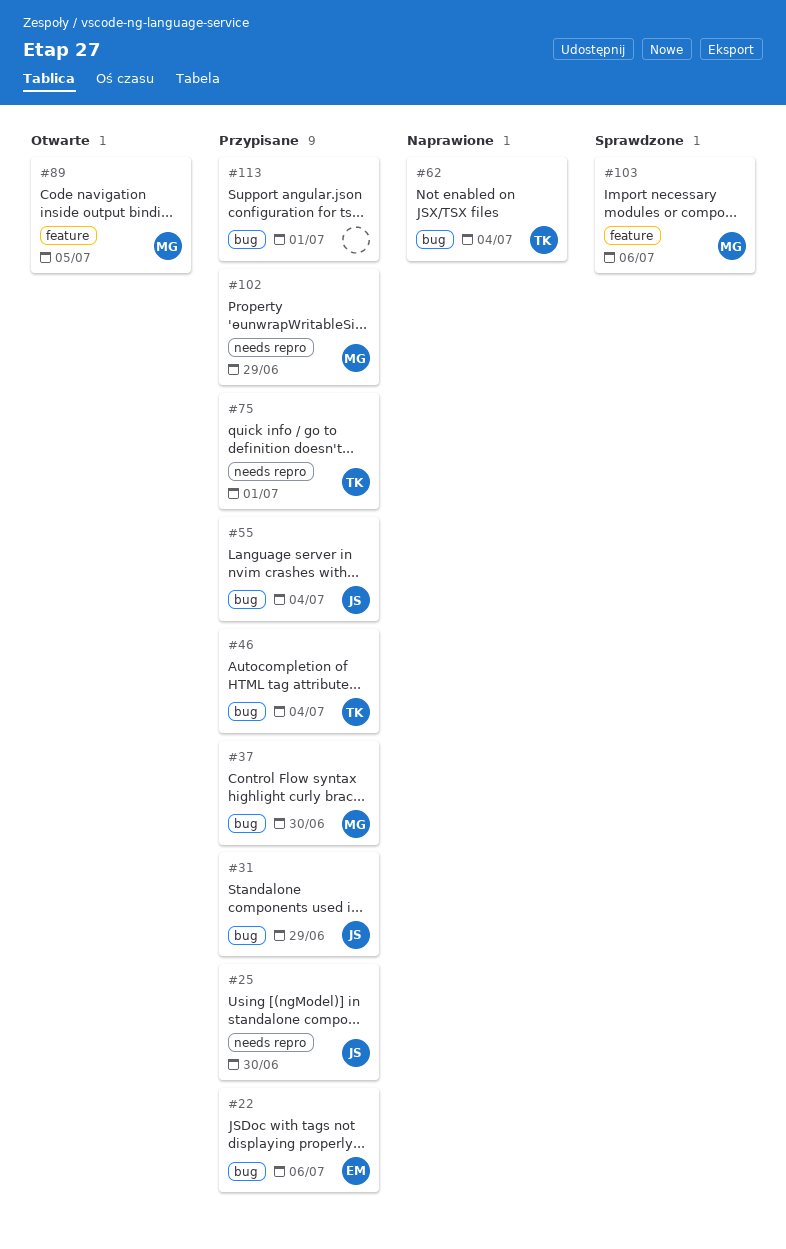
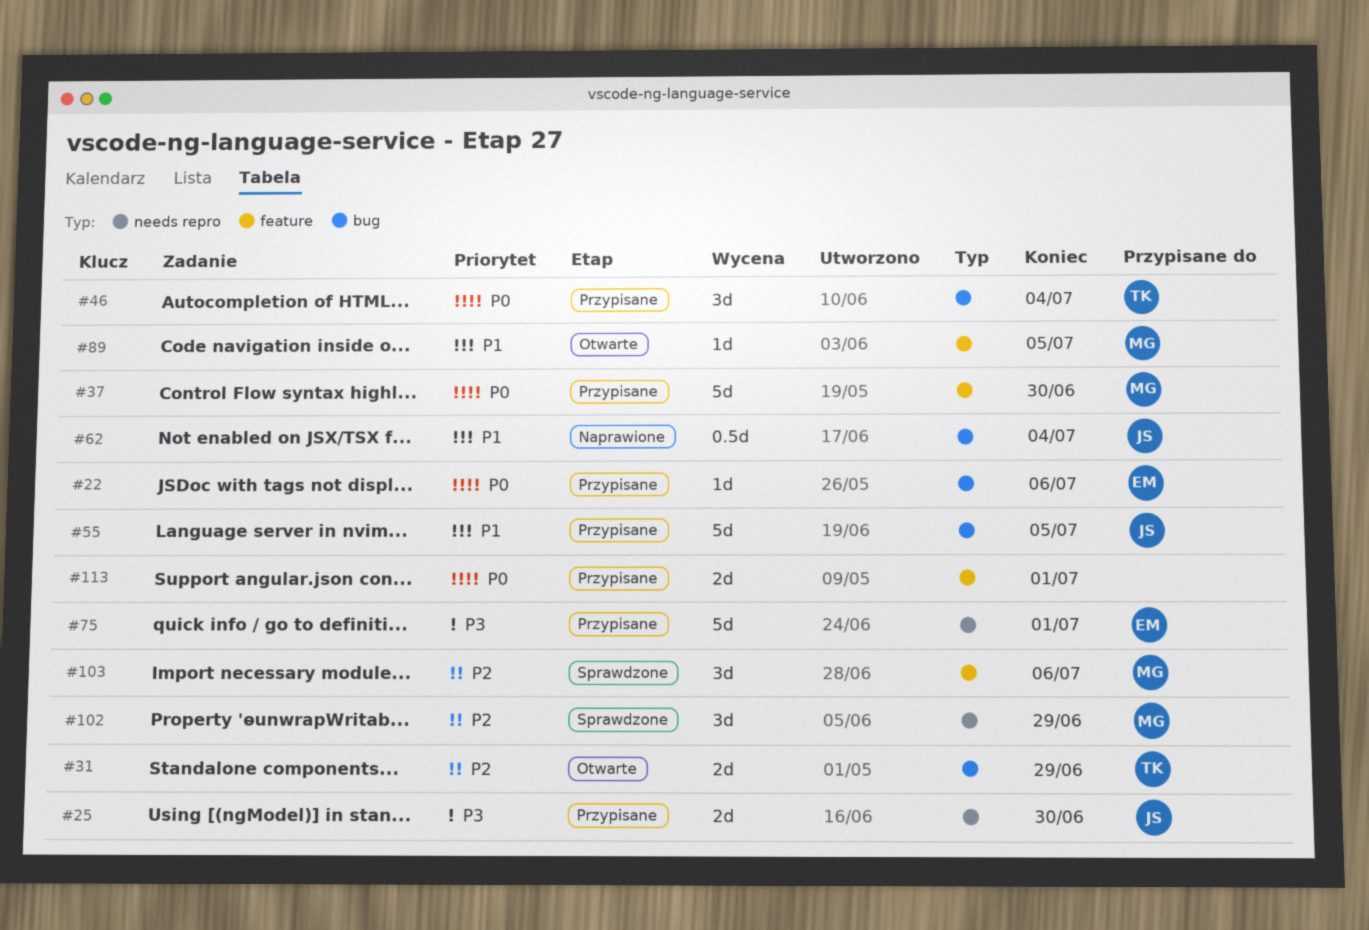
#31, status: Przypisane -> Otwarte
#31, owner: JS -> TK
#37, label: bug -> feature
#55, due: Jul 4 -> Jul 5
#62, owner: TK -> JS
#75, owner: TK -> EM
#102, status: Przypisane -> Sprawdzone
#113, label: bug -> feature

